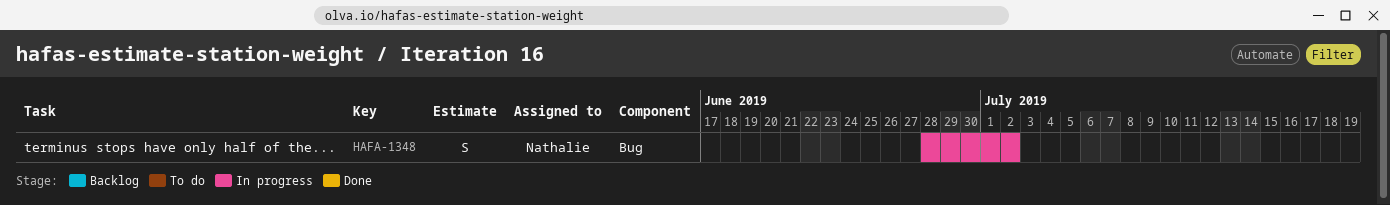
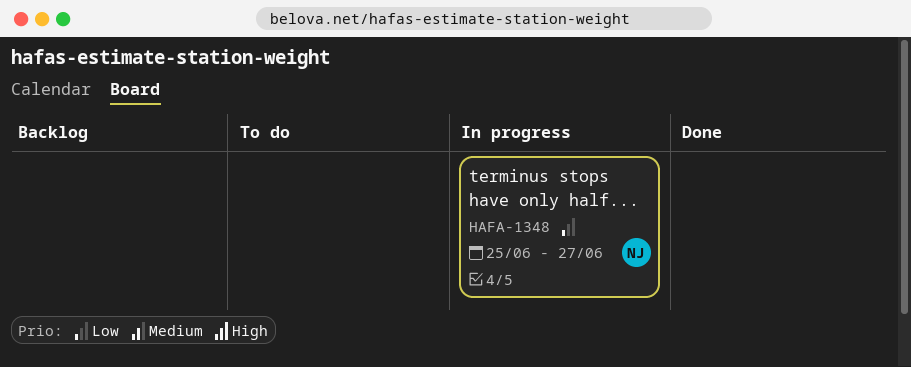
HAFA-1348, start: Jun 28 -> Jun 25
HAFA-1348, due: Jul 2 -> Jun 27

